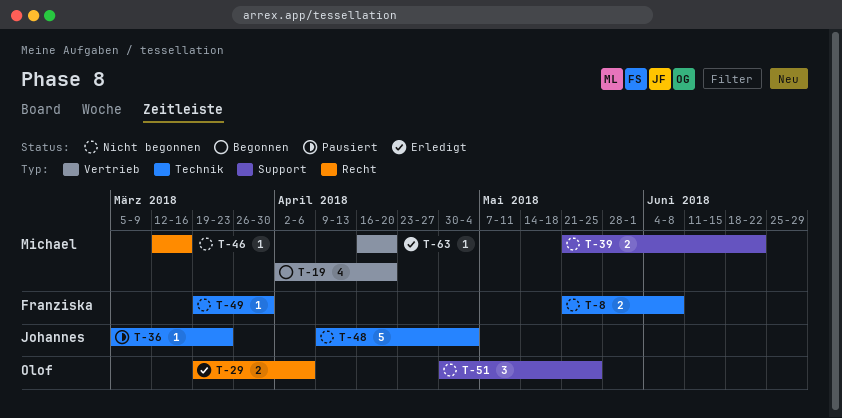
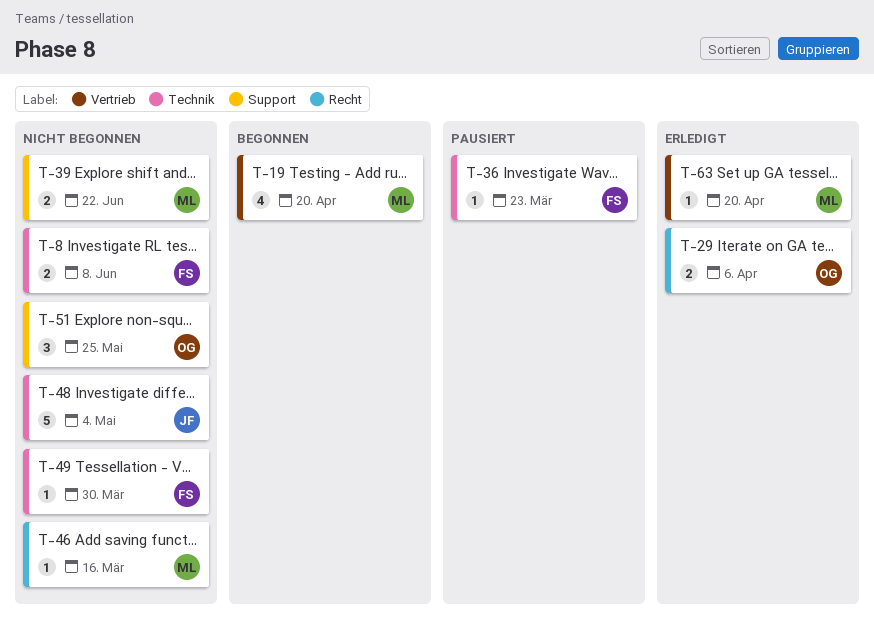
T-36, owner: Johannes -> Franziska

